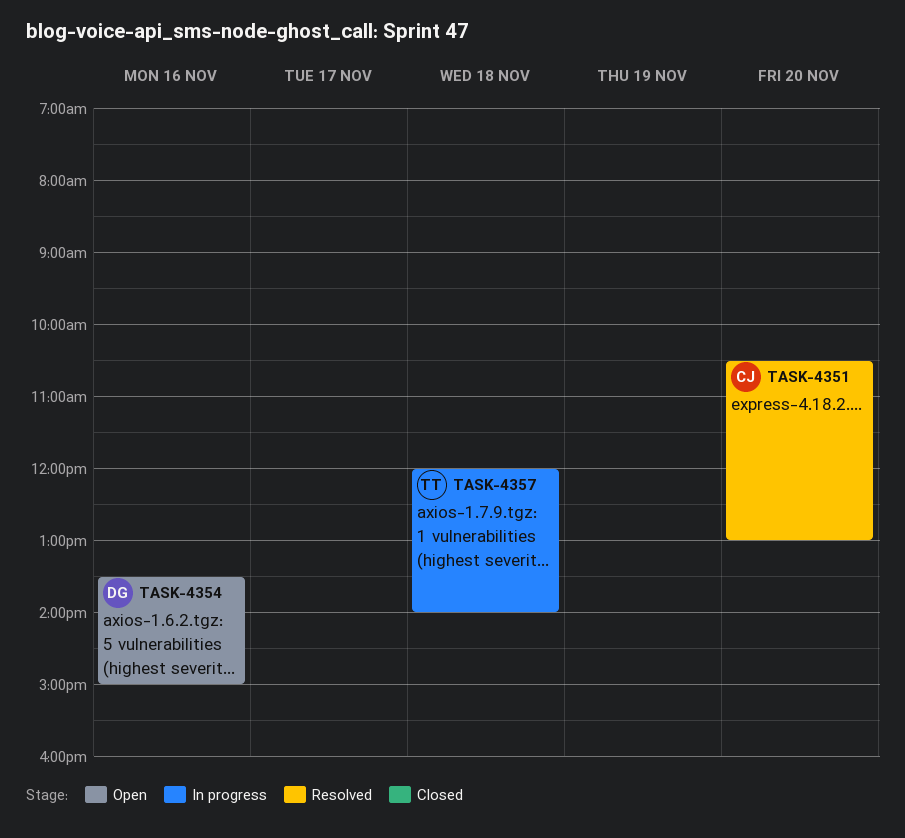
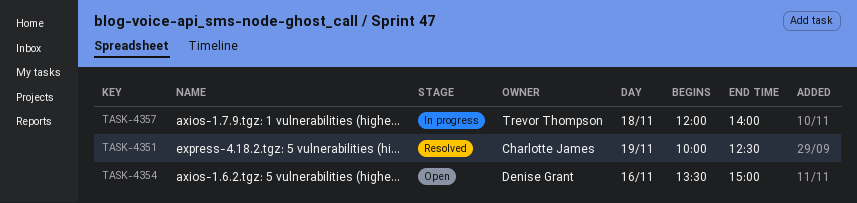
TASK-4351, day: Nov 20 -> Nov 19
TASK-4351, begins: 10:30 -> 10:00
TASK-4351, ends: 13:00 -> 12:30

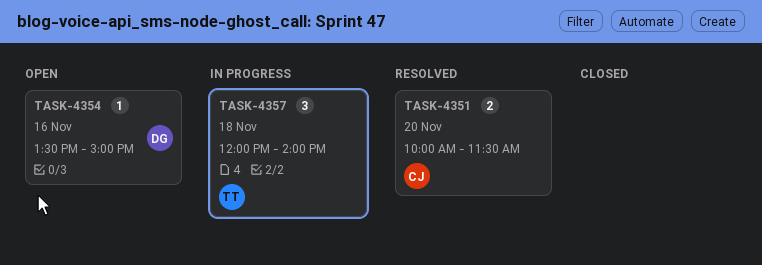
TASK-4351, day: Nov 19 -> Nov 20
TASK-4351, ends: 12:30 -> 11:30

